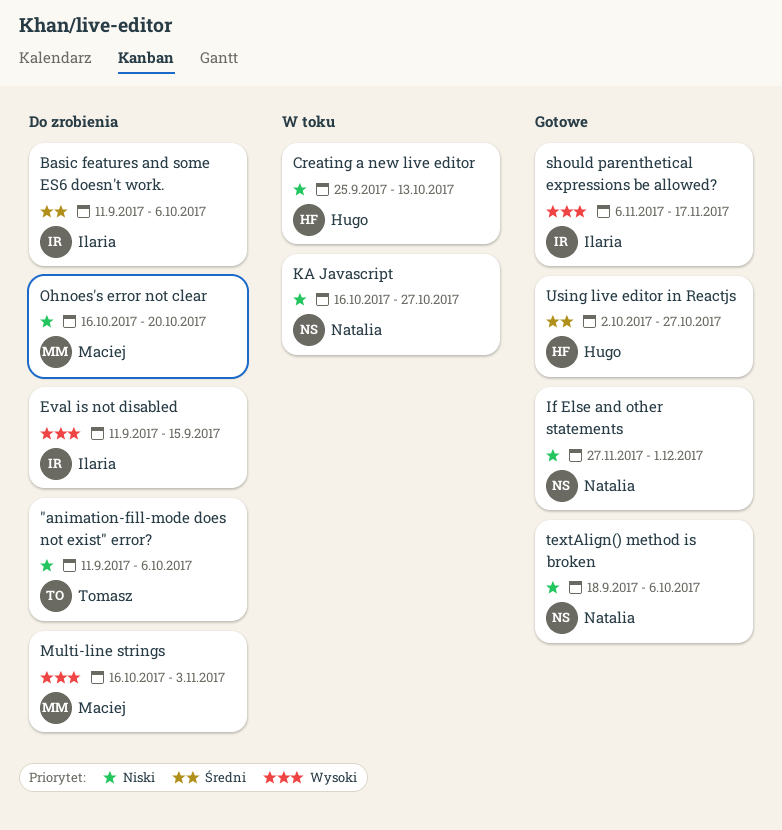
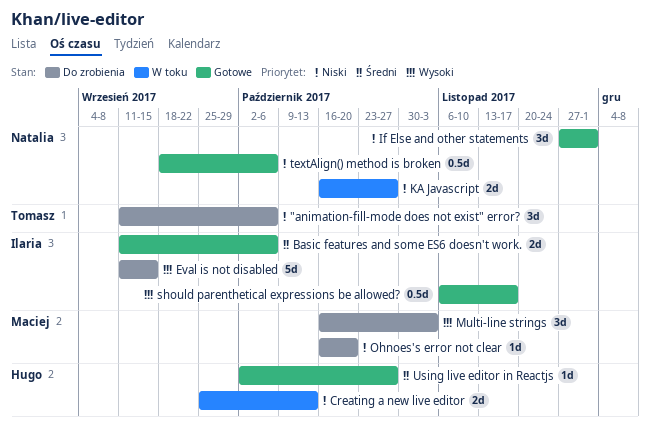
Basic features and some ES6 doesn't work., status: Do zrobienia -> Gotowe

